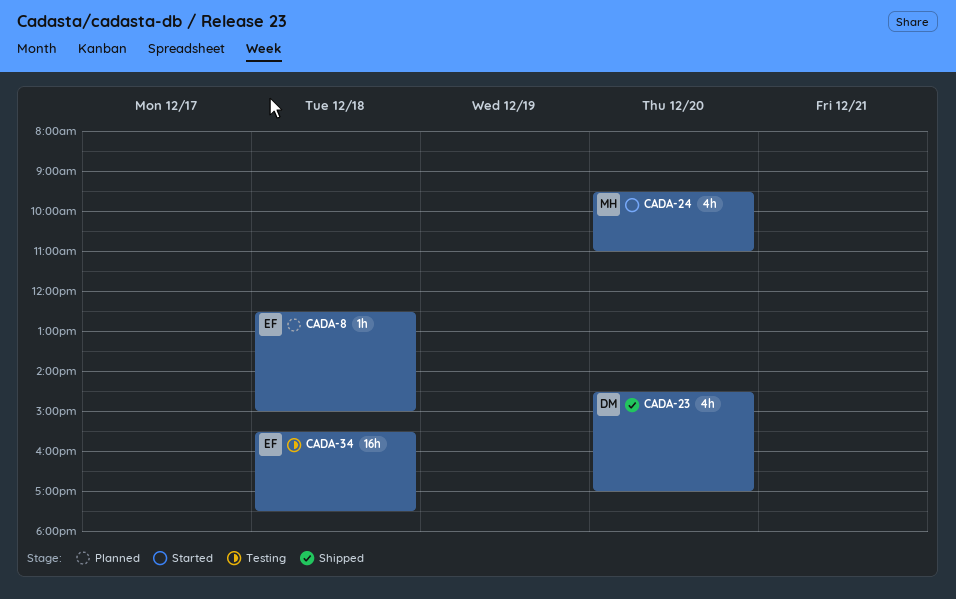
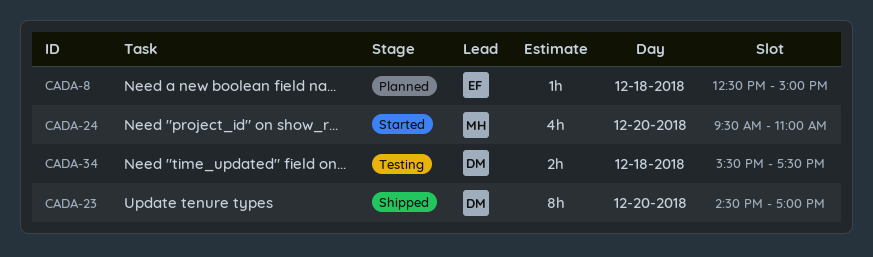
CADA-23, estimate: 4h -> 8h
CADA-34, owner: EF -> DM
CADA-34, estimate: 16h -> 2h

